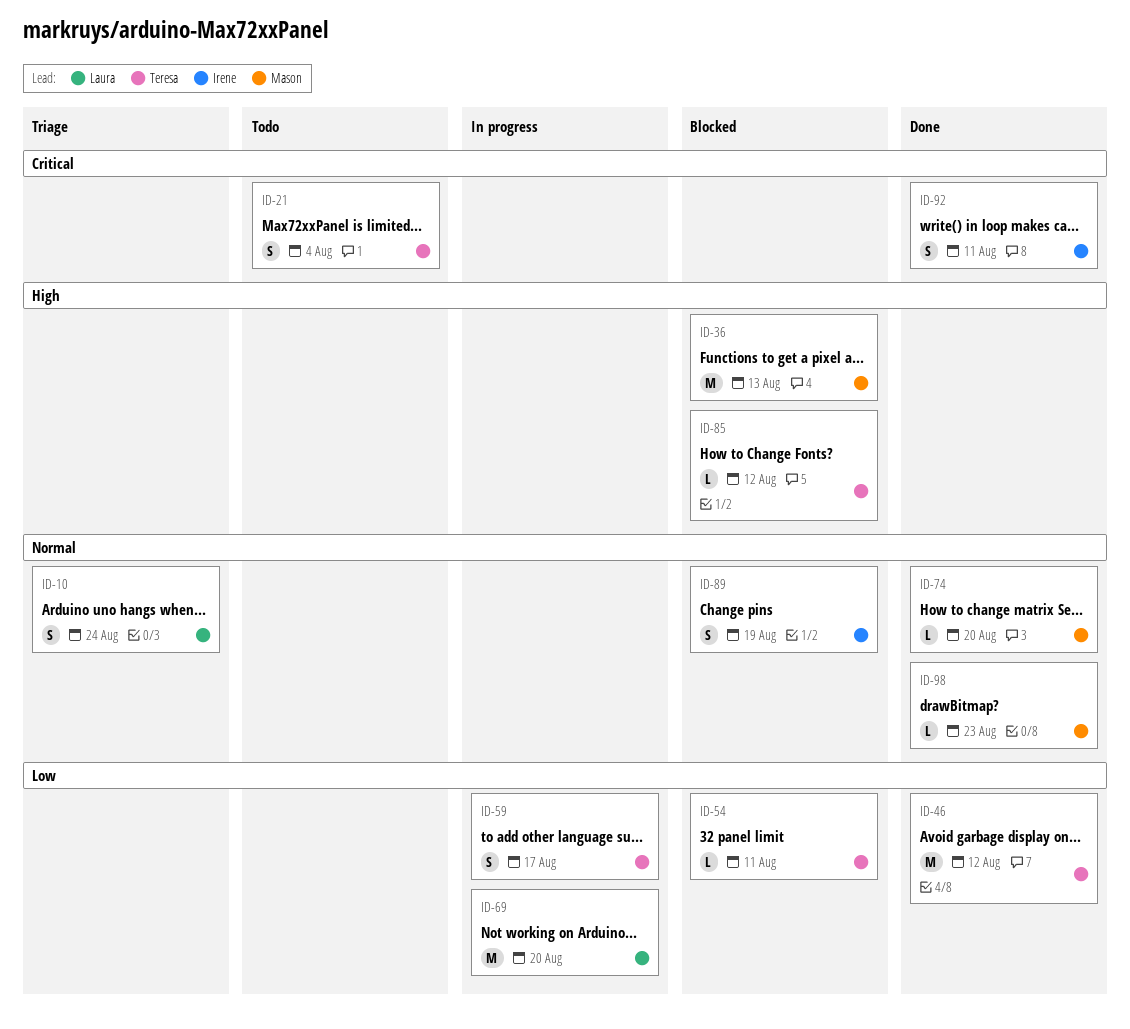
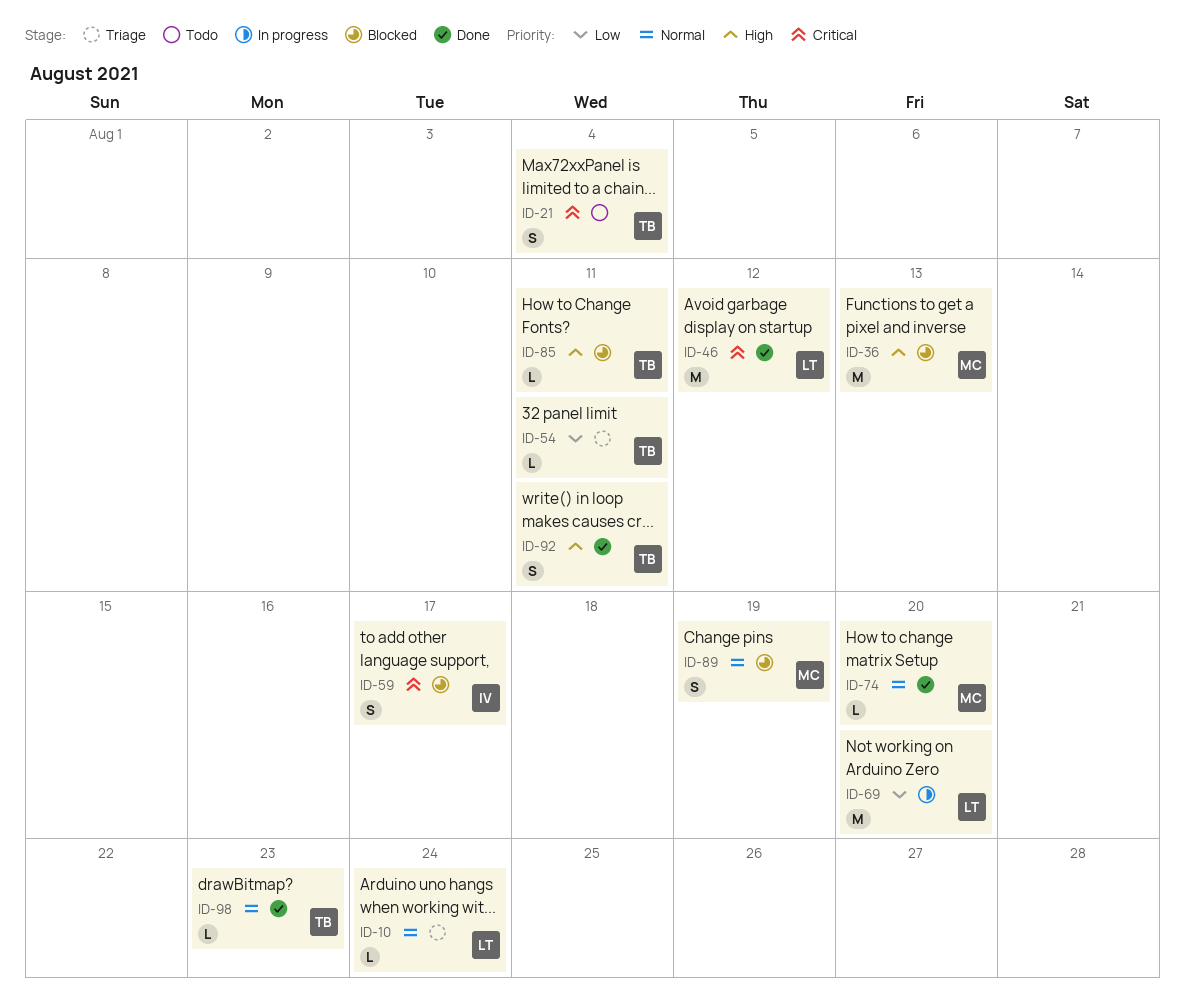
ID-10, estimate: S -> L
ID-46, owner: Teresa -> Laura
ID-46, priority: Low -> Critical
ID-54, status: Blocked -> Triage
ID-59, status: In progress -> Blocked
ID-59, owner: Teresa -> Irene
ID-59, priority: Low -> Critical
ID-85, due: Aug 12 -> Aug 11
ID-89, owner: Irene -> Mason
ID-92, owner: Irene -> Teresa
ID-92, priority: Critical -> High
ID-98, owner: Mason -> Teresa

